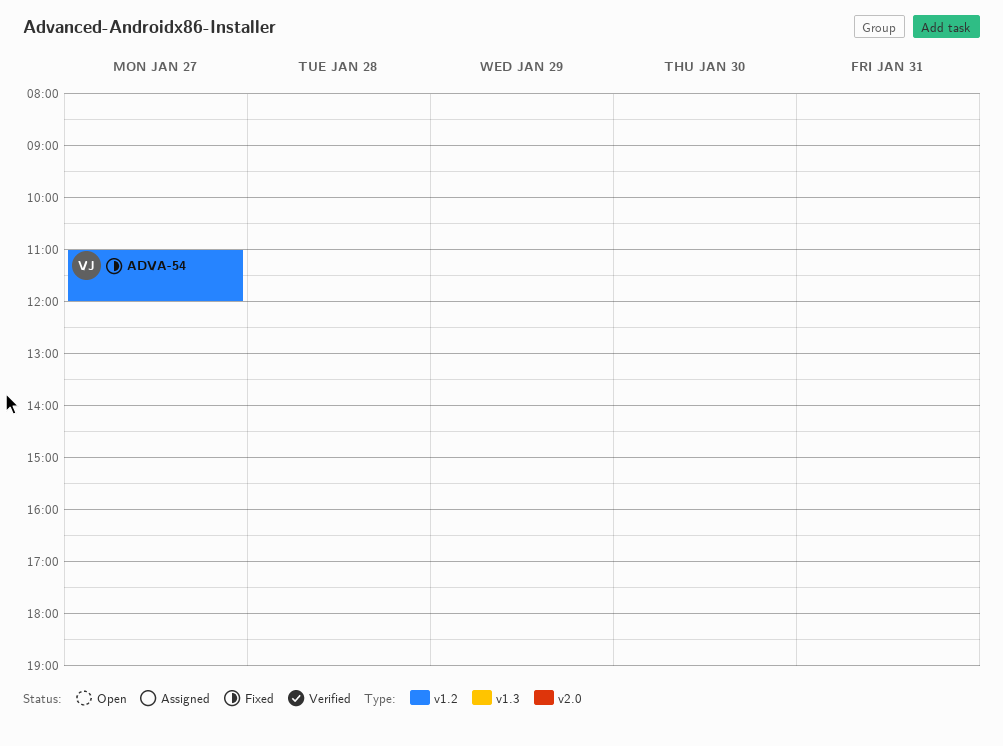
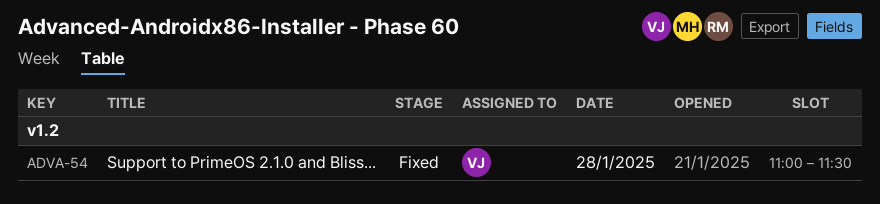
ADVA-54, day: Jan 27 -> Jan 28
ADVA-54, ends: 12:00 -> 11:30

